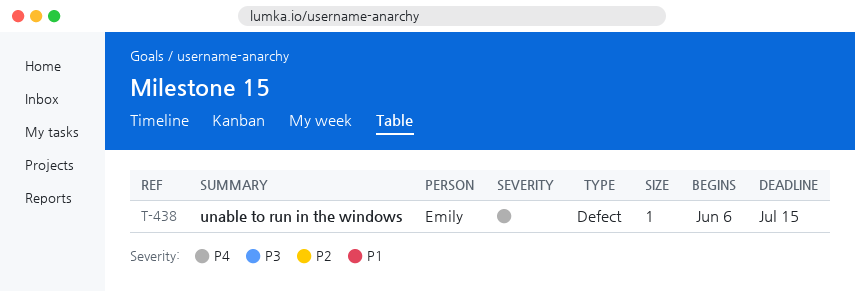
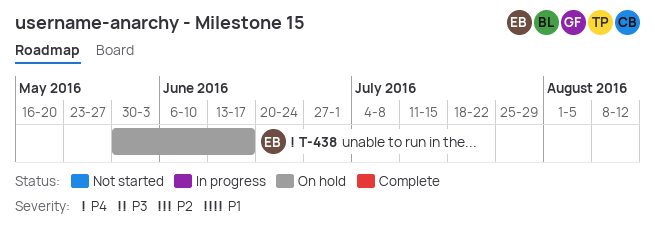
T-438, start: Jun 6 -> May 30
T-438, due: Jul 15 -> Jun 17

